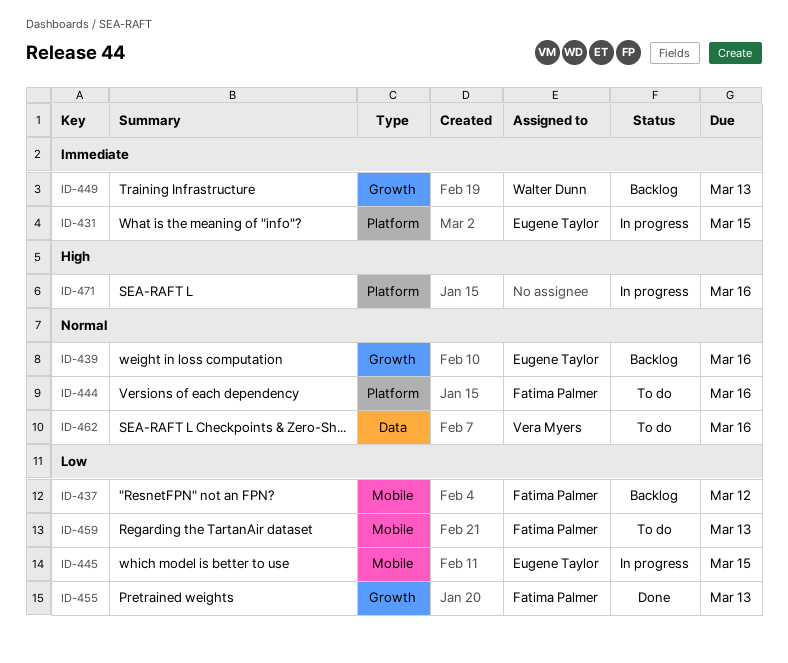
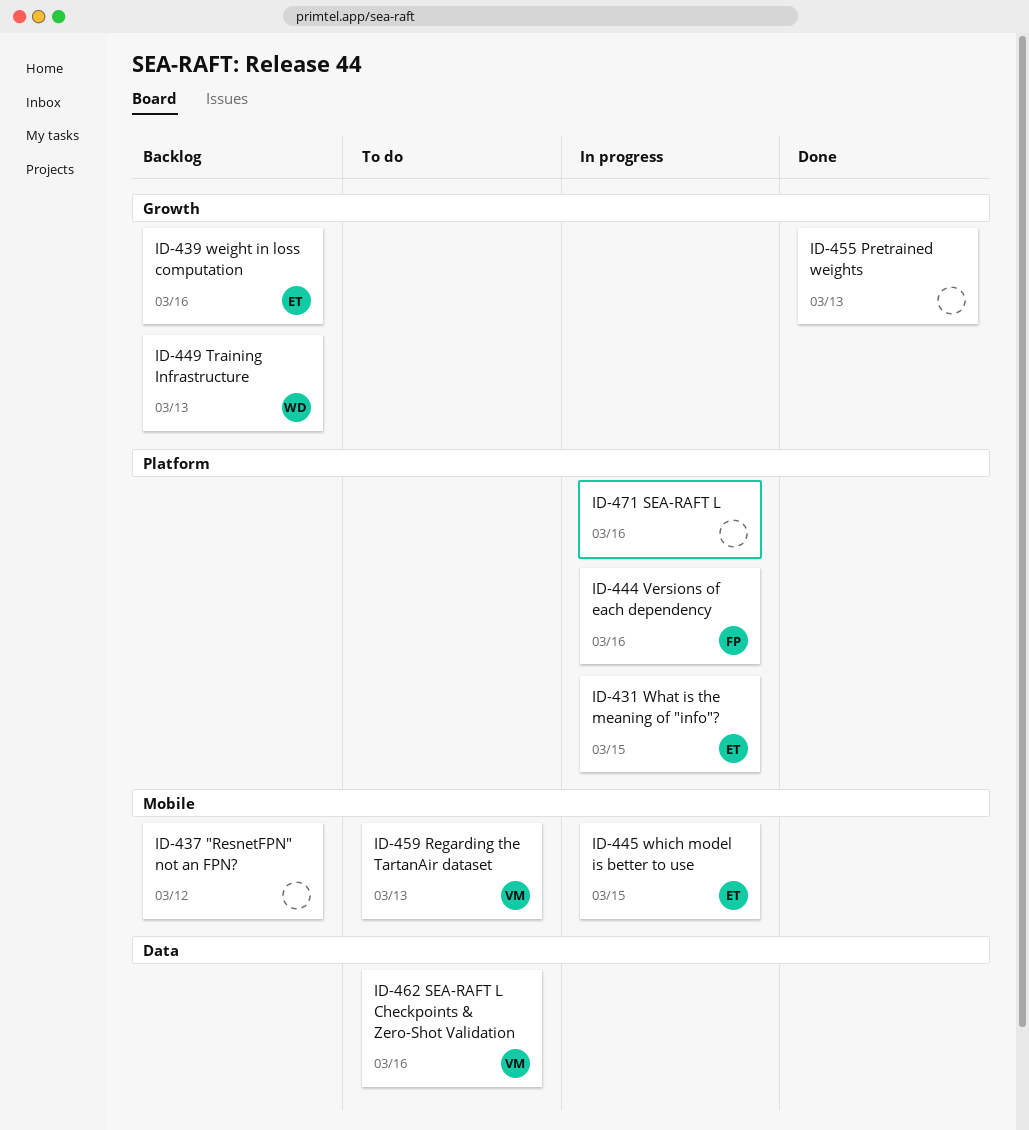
ID-437, owner: Fatima Palmer -> none
ID-444, status: To do -> In progress
ID-455, owner: Fatima Palmer -> none
ID-459, owner: Fatima Palmer -> Vera Myers

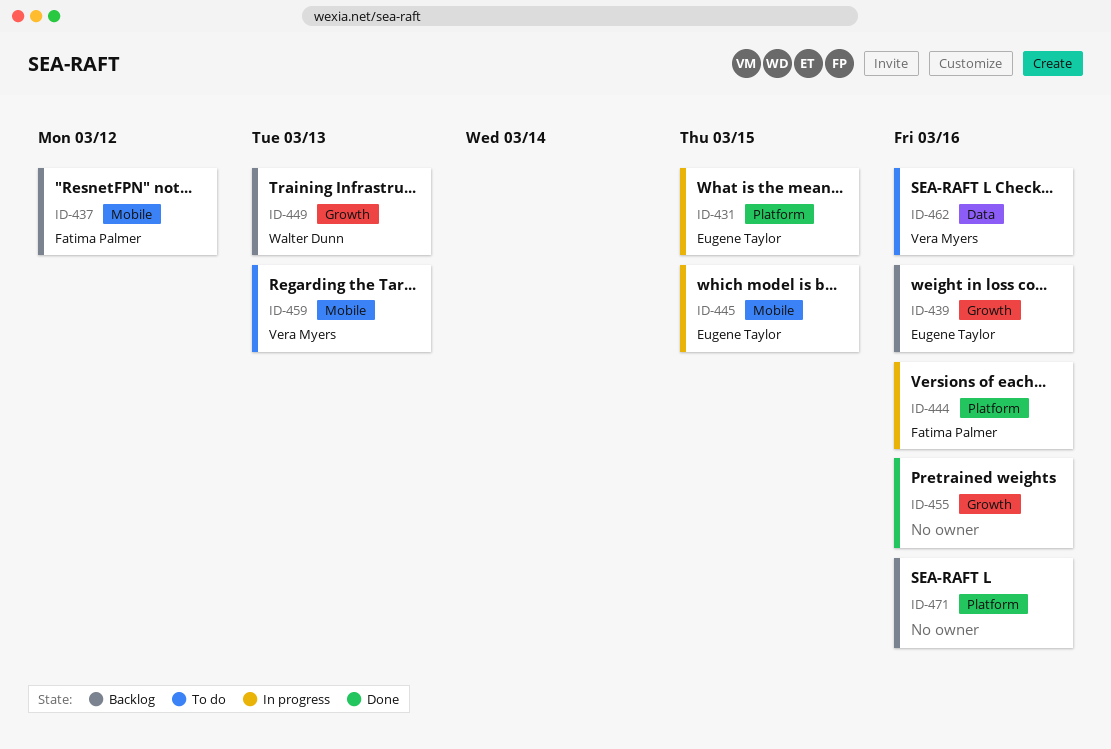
ID-437, owner: none -> Fatima Palmer
ID-455, due: Mar 13 -> Mar 16
ID-471, status: In progress -> Backlog

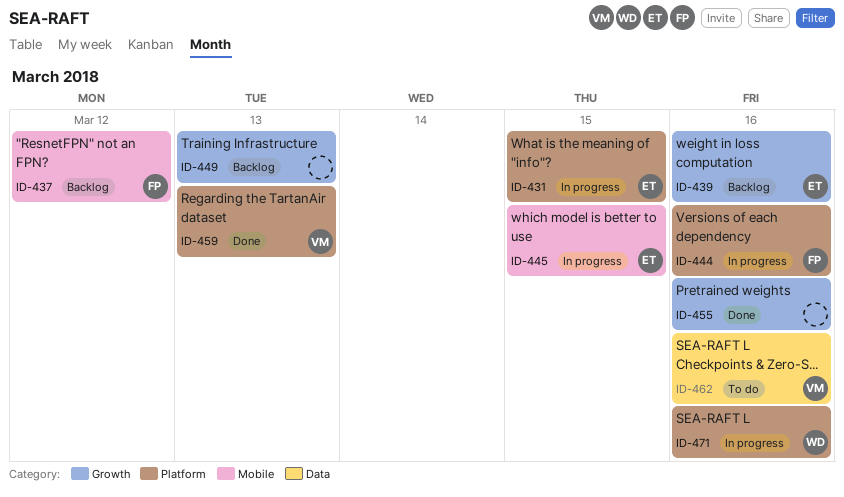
ID-449, owner: Walter Dunn -> none
ID-459, status: To do -> Done
ID-459, label: Mobile -> Platform
ID-471, status: Backlog -> In progress
ID-471, owner: none -> Walter Dunn

